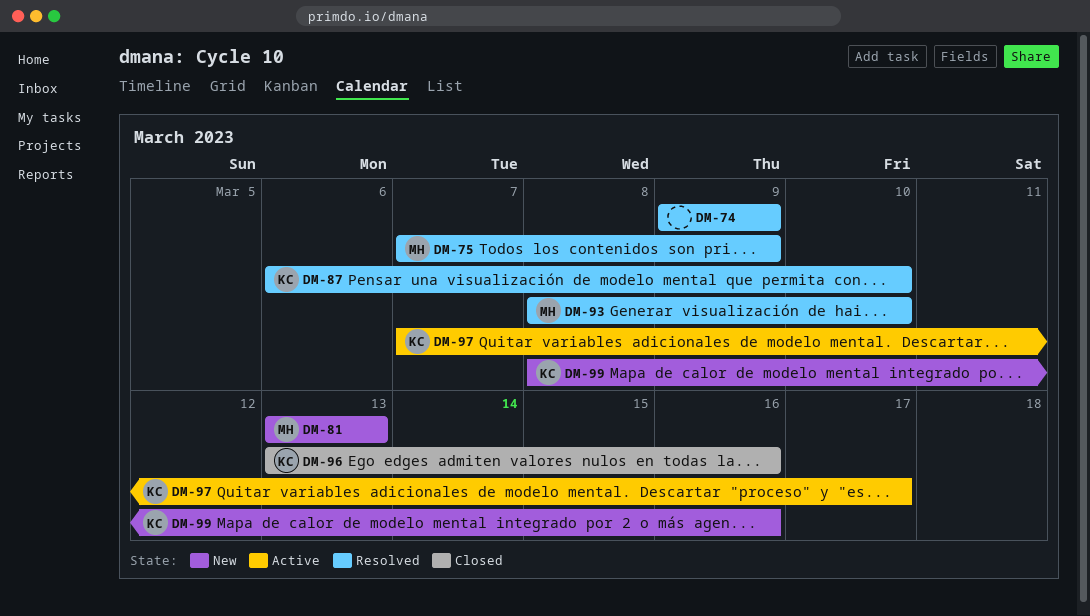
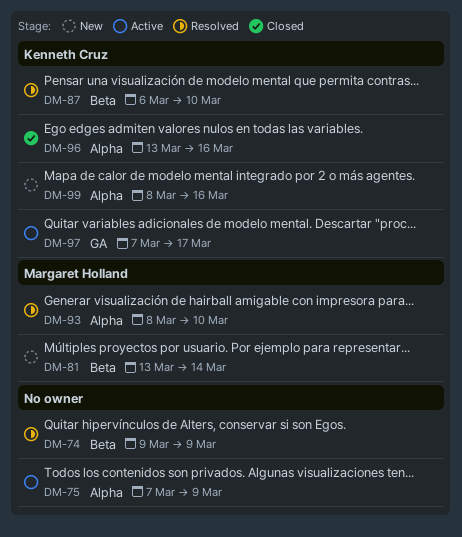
DM-75, status: Resolved -> Active
DM-75, owner: Margaret Holland -> none
DM-81, due: Mar 13 -> Mar 14

